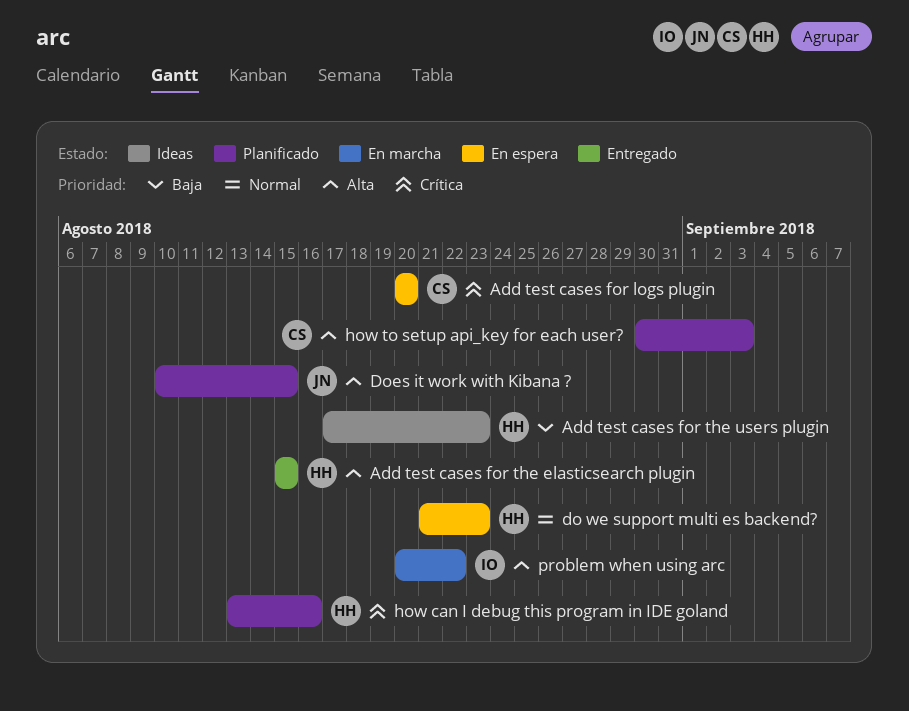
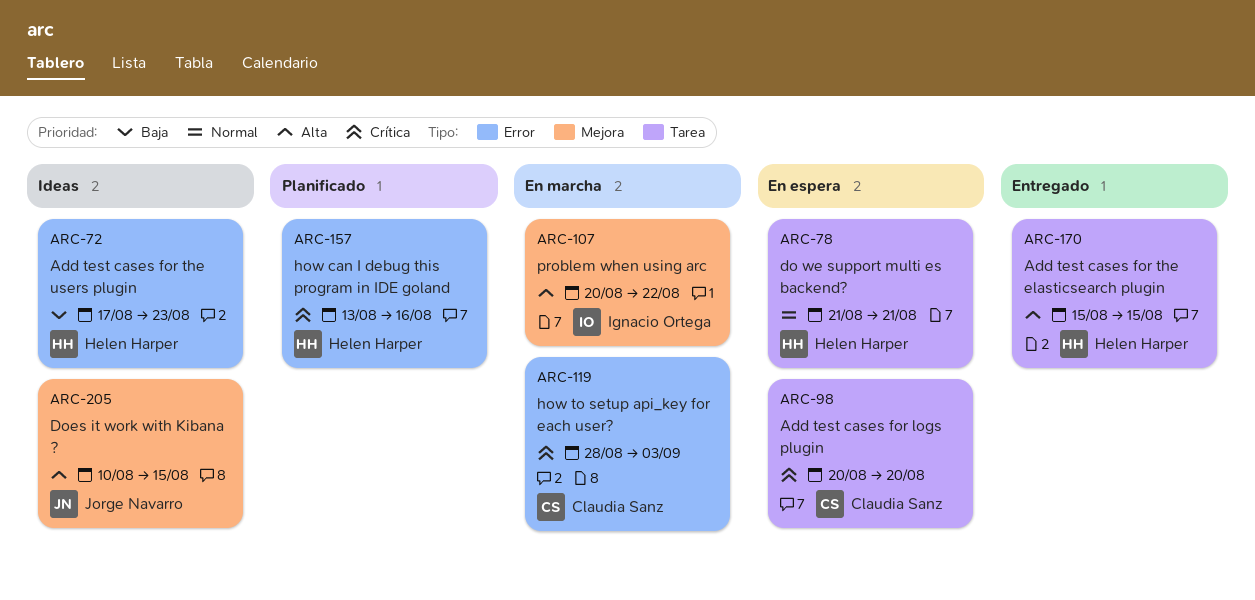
do we support multi es backend?, due: Aug 23 -> Aug 21
Does it work with Kibana ?, status: Planificado -> Ideas
how to setup api_key for each user?, status: Planificado -> En marcha
how to setup api_key for each user?, priority: Alta -> Crítica
how to setup api_key for each user?, start: Aug 30 -> Aug 28

